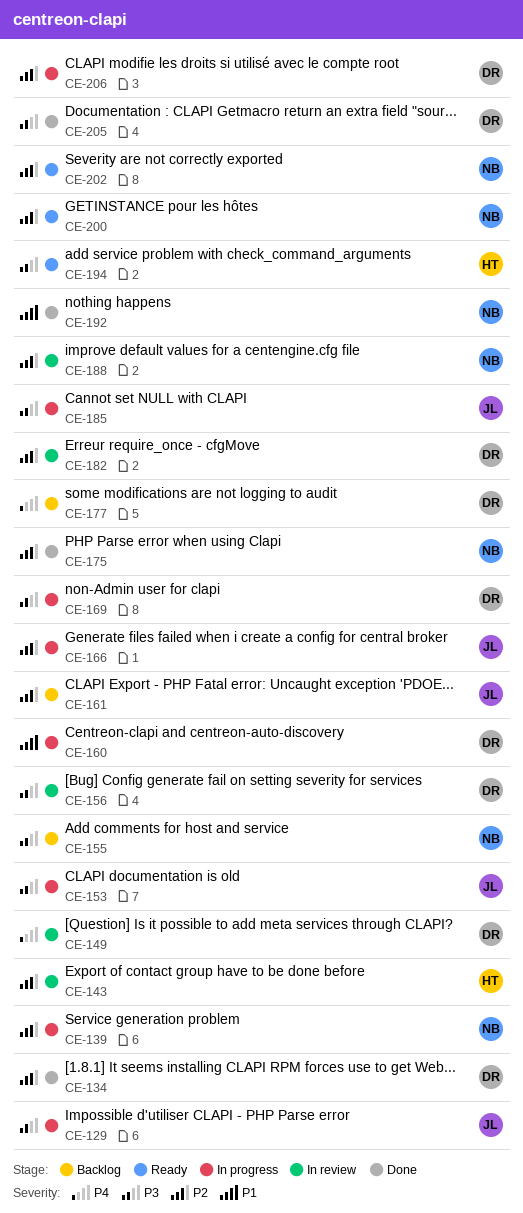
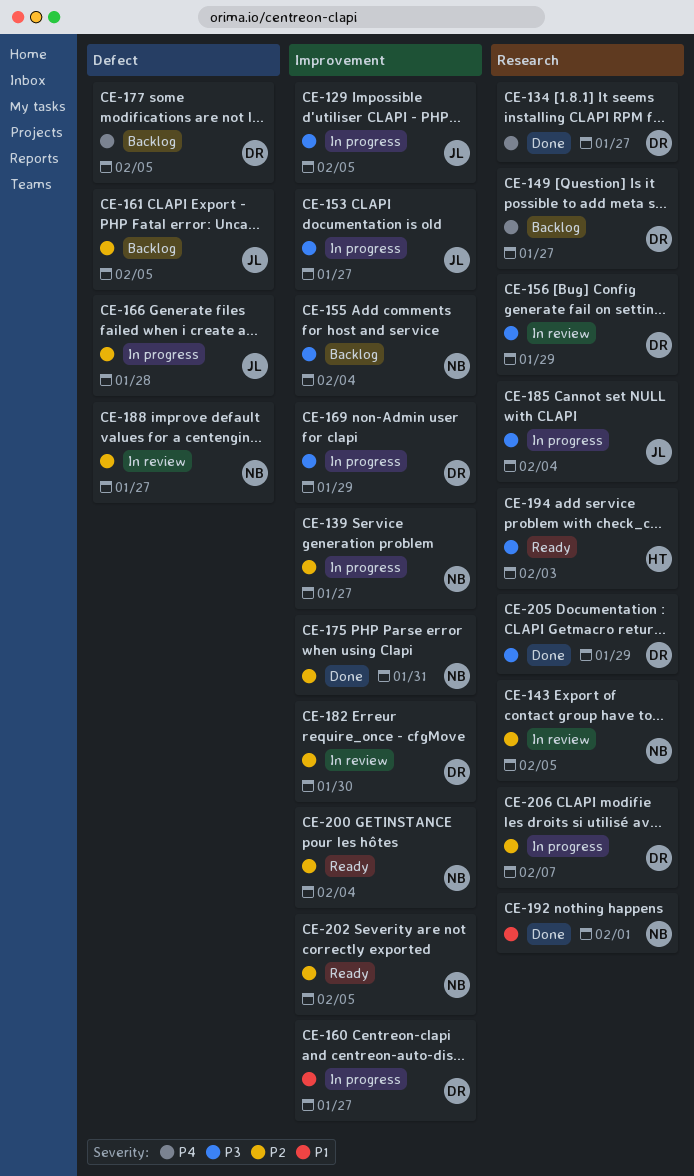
CE-134, priority: P2 -> P4
CE-143, owner: HT -> NB
CE-149, status: In review -> Backlog

